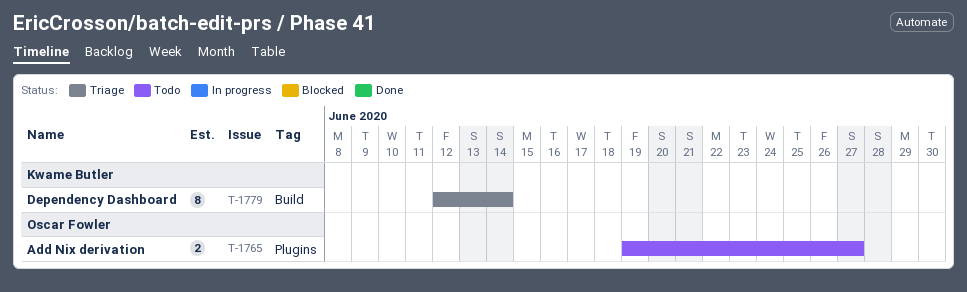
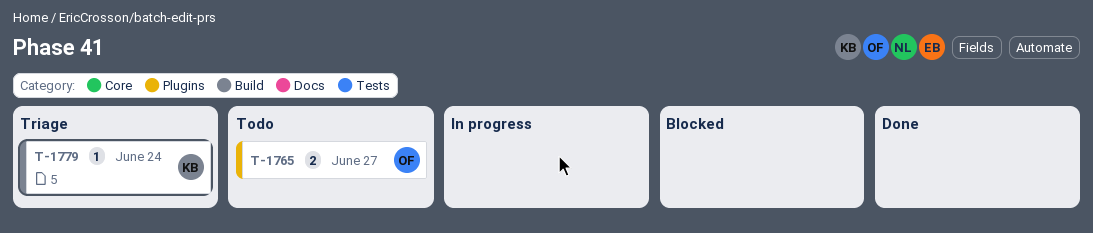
T-1779, estimate: 8 -> 1
T-1779, due: Jun 14 -> Jun 24

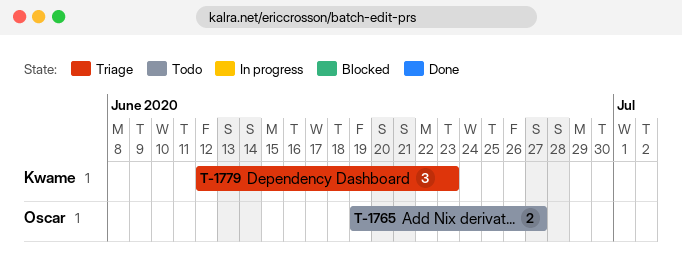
T-1779, estimate: 1 -> 3
T-1779, due: Jun 24 -> Jun 23

